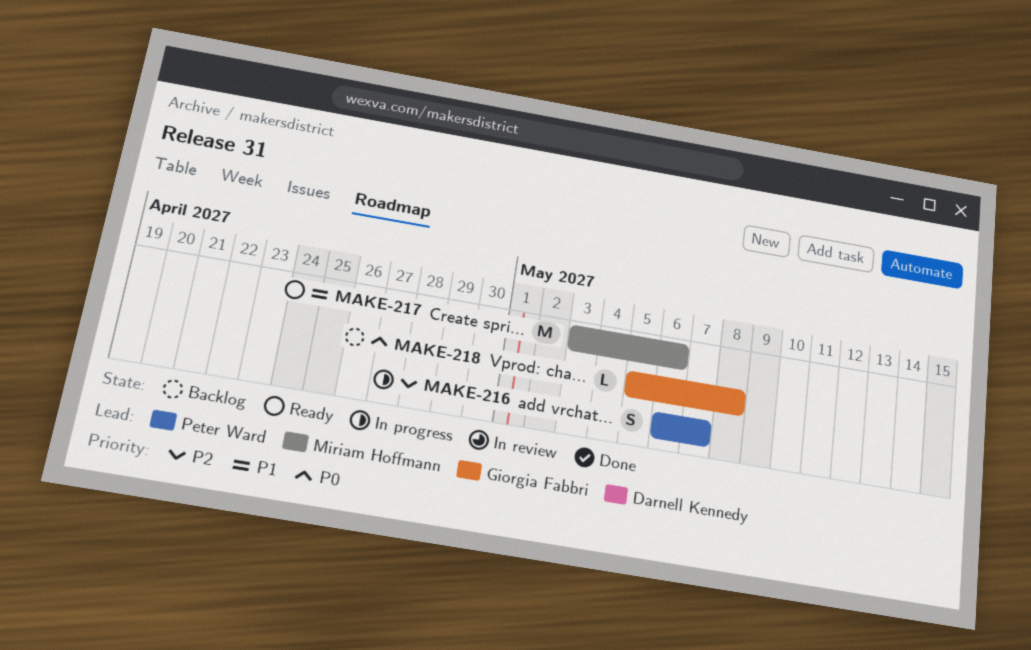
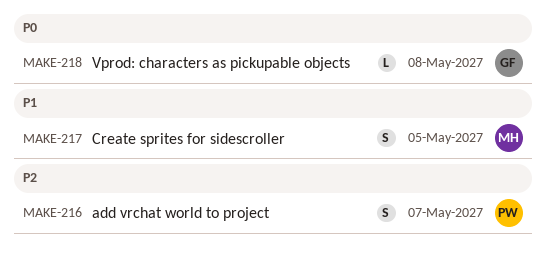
MAKE-217, estimate: M -> S
MAKE-217, due: May 6 -> May 5

